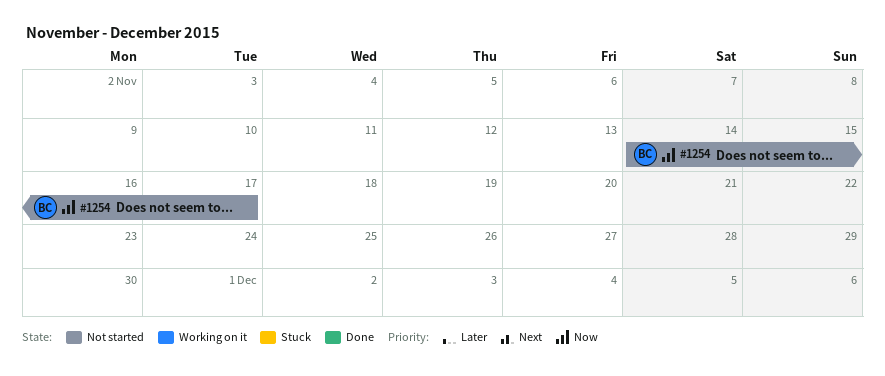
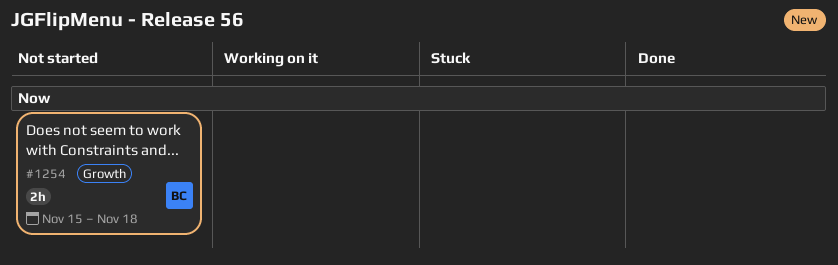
#1254, start: Nov 14 -> Nov 15
#1254, due: Nov 17 -> Nov 18

